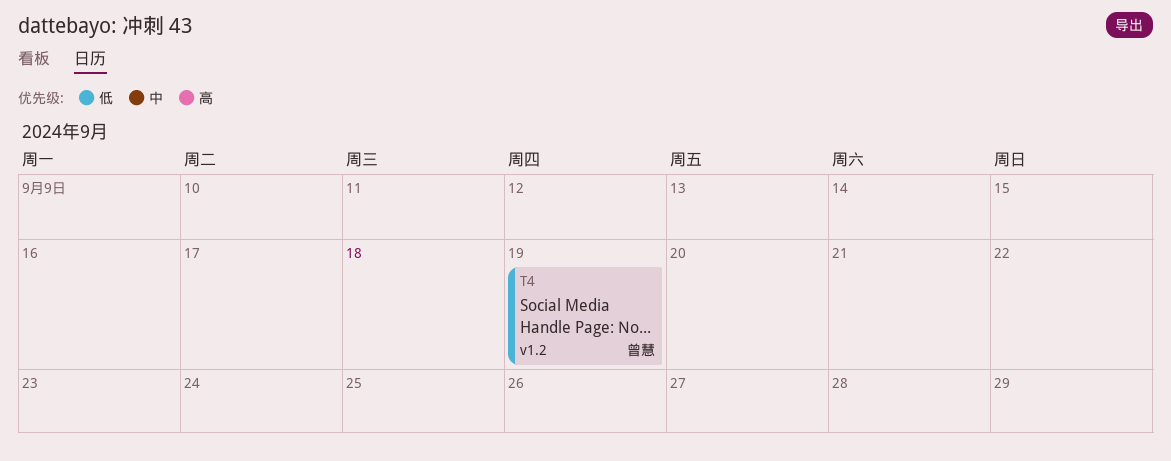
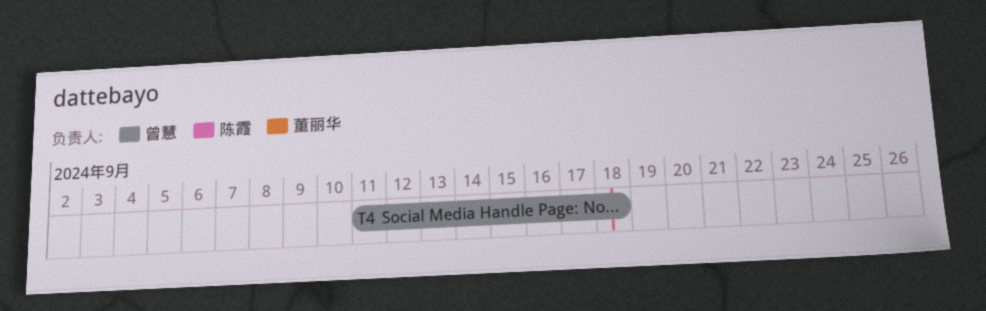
T4, due: Sep 19 -> Sep 18

